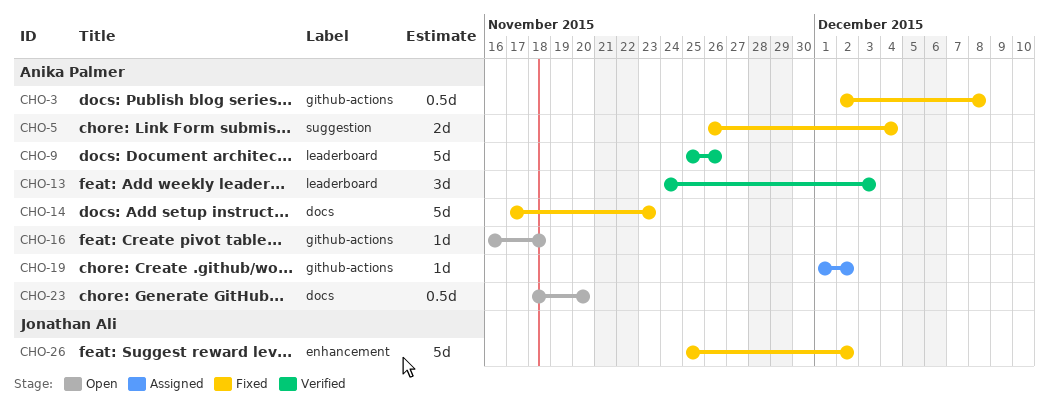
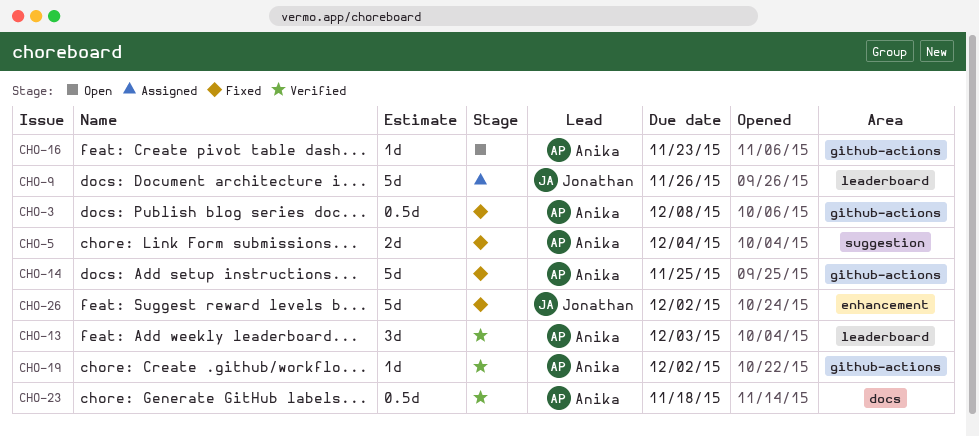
CHO-9, status: Verified -> Assigned
CHO-9, owner: Anika Palmer -> Jonathan Ali
CHO-14, label: docs -> github-actions
CHO-14, due: Nov 23 -> Nov 25
CHO-16, due: Nov 18 -> Nov 23
CHO-19, status: Assigned -> Verified
CHO-23, status: Open -> Verified
CHO-23, due: Nov 20 -> Nov 18

